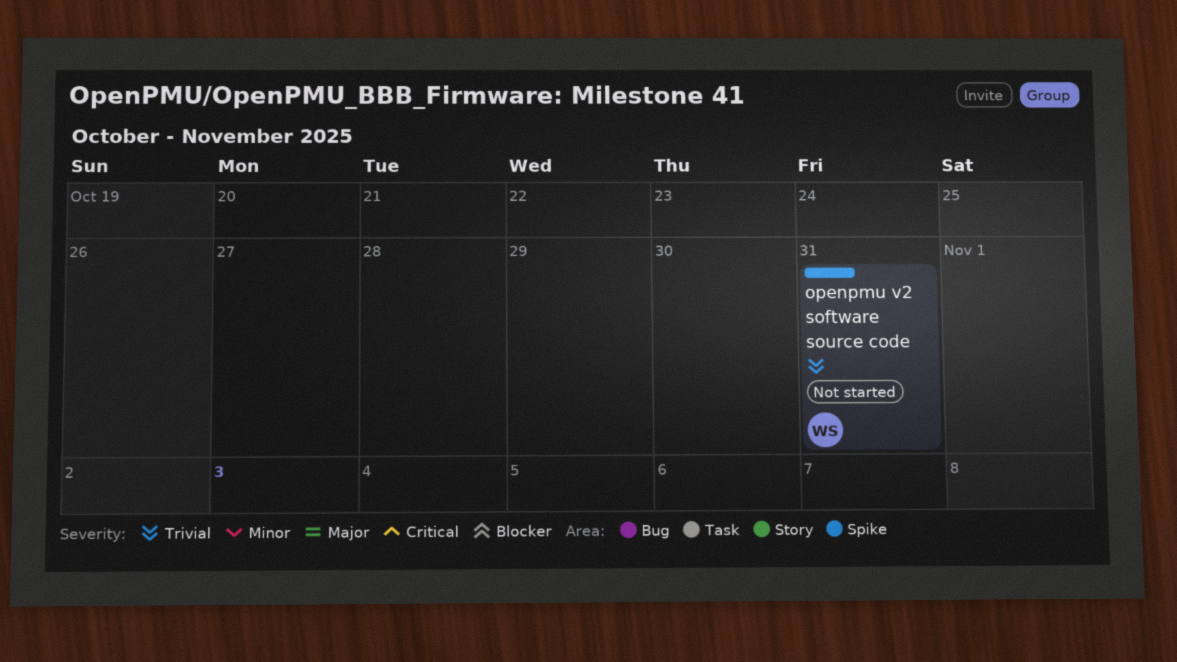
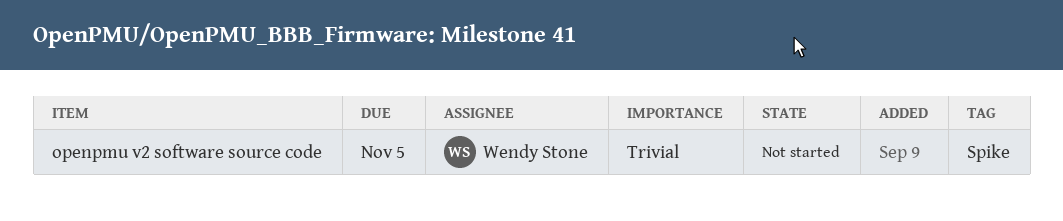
openpmu v2 software source code, due: Oct 31 -> Nov 5

